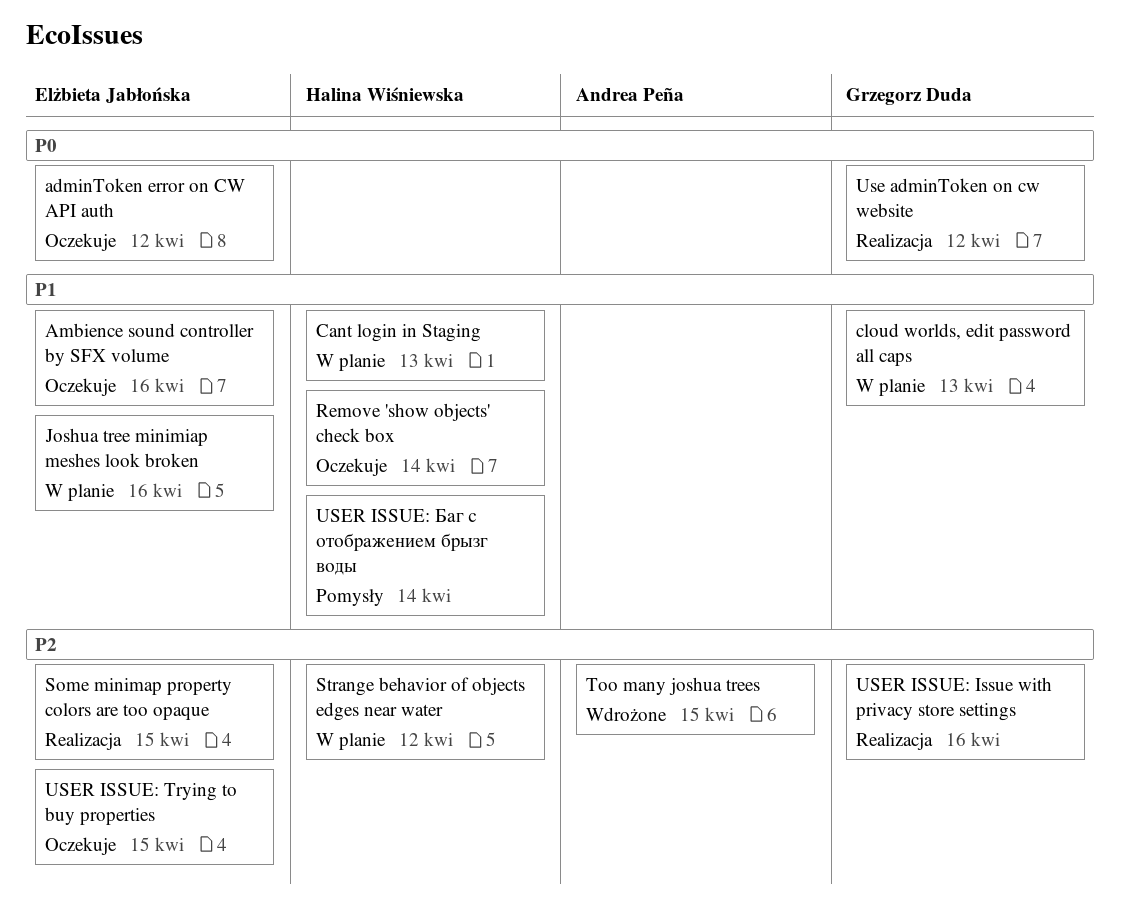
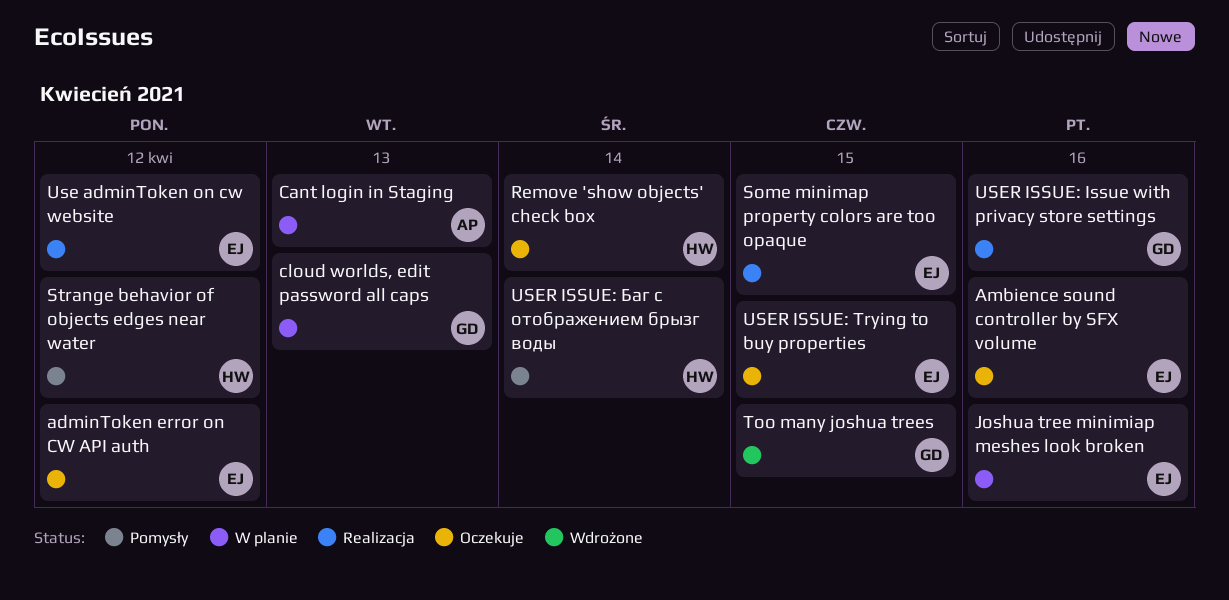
Cant login in Staging, owner: Halina Wiśniewska -> Andrea Peña
Strange behavior of objects edges near water, status: W planie -> Pomysły
Too many joshua trees, owner: Andrea Peña -> Grzegorz Duda
Use adminToken on cw website, owner: Grzegorz Duda -> Elżbieta Jabłońska

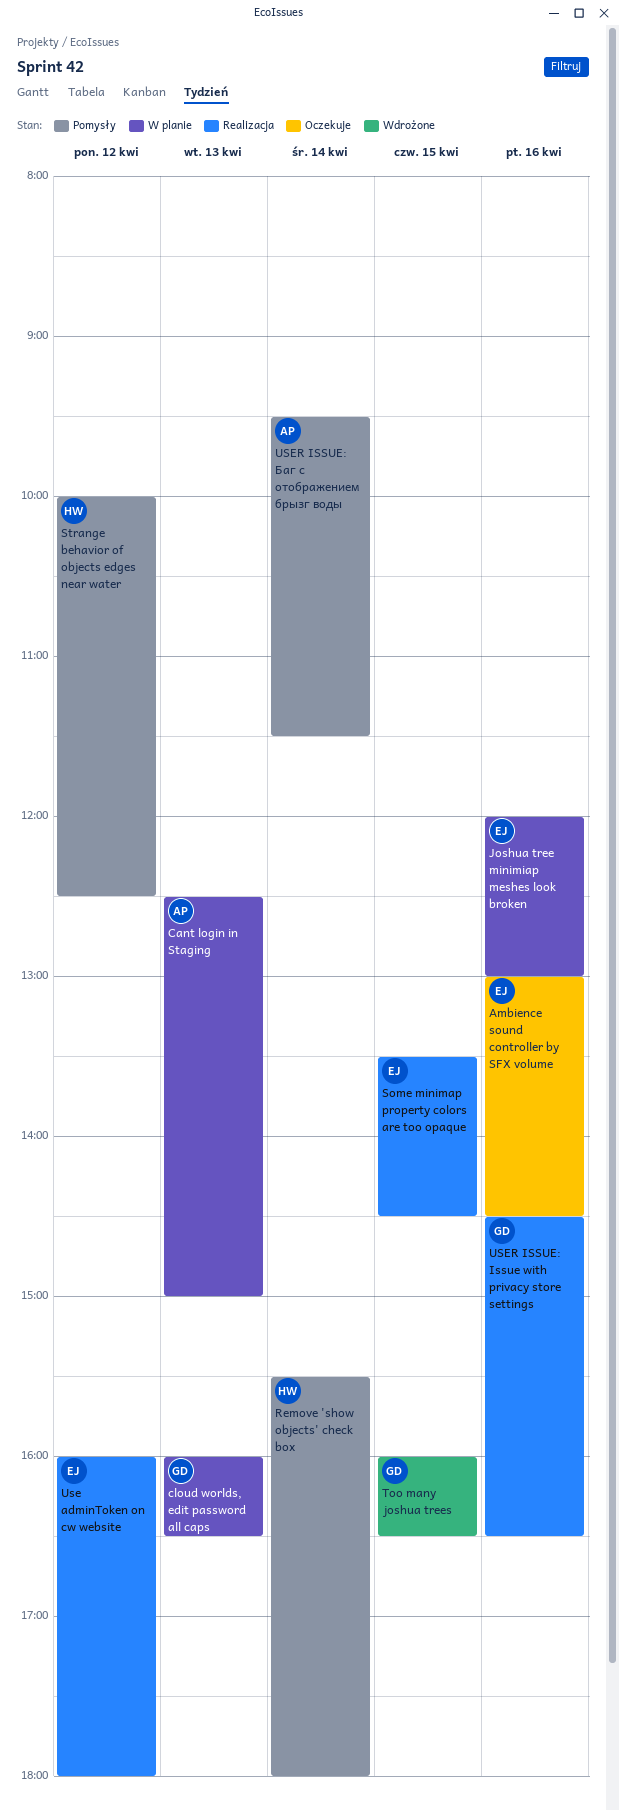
adminToken error on CW API auth: present -> none
Remove 'show objects' check box, status: Oczekuje -> Pomysły
USER ISSUE: Trying to buy properties: present -> none
USER ISSUE: Баг с отображением брызг воды, owner: HW -> AP

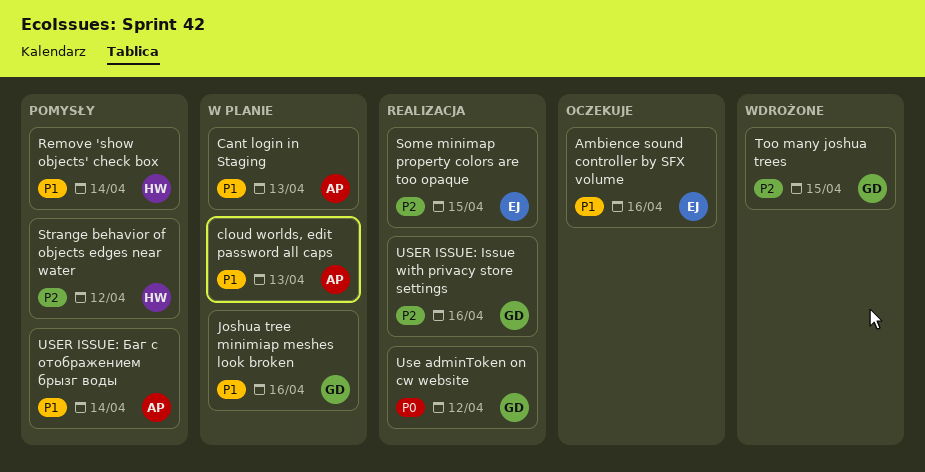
cloud worlds, edit password all caps, owner: GD -> AP
Joshua tree minimiap meshes look broken, owner: EJ -> GD
Use adminToken on cw website, owner: EJ -> GD

